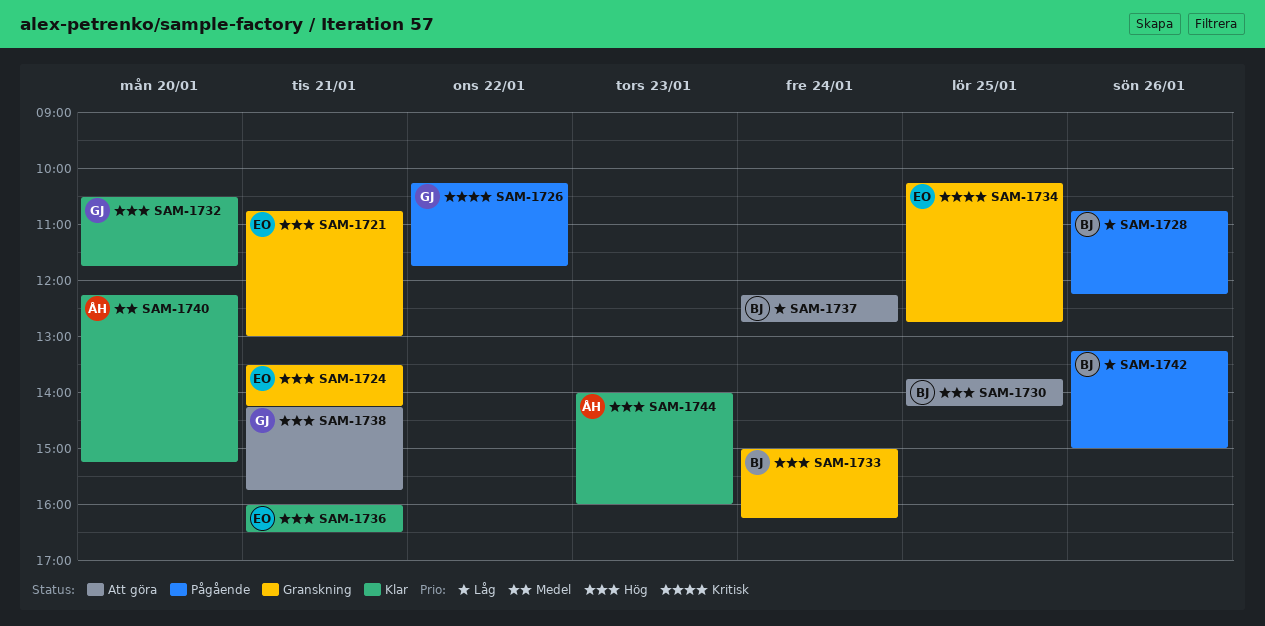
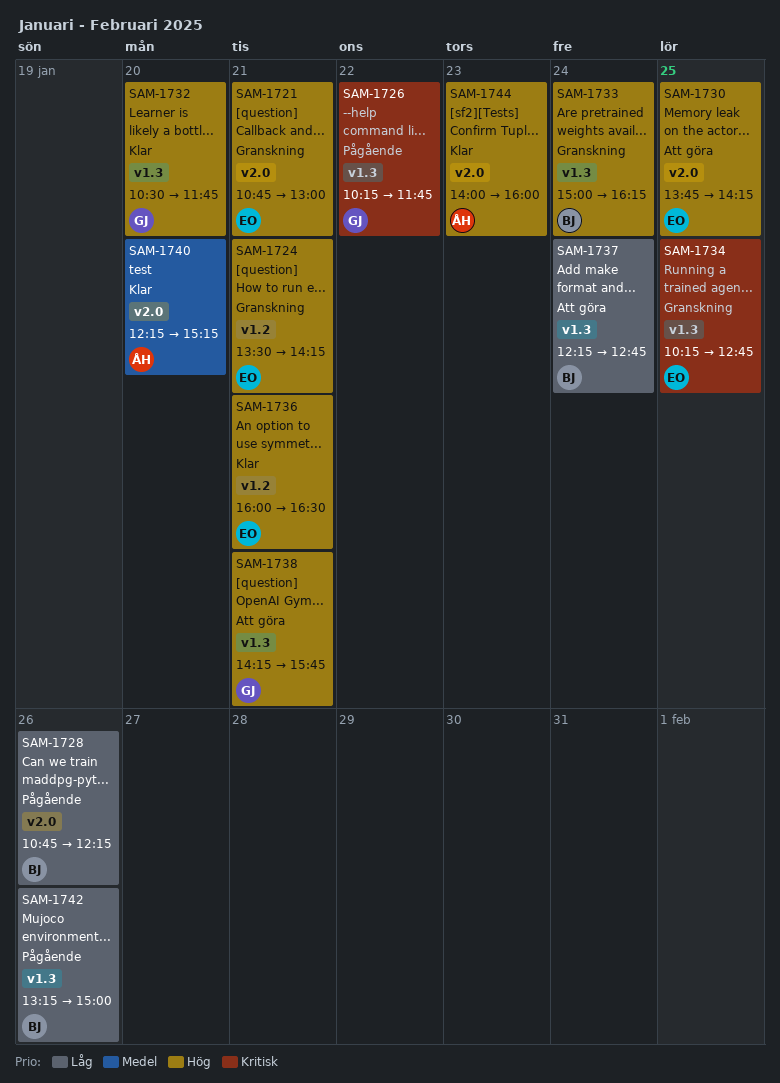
SAM-1730, owner: BJ -> EO

